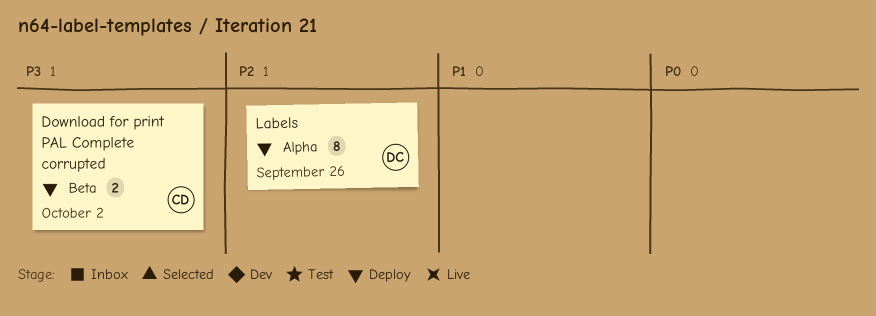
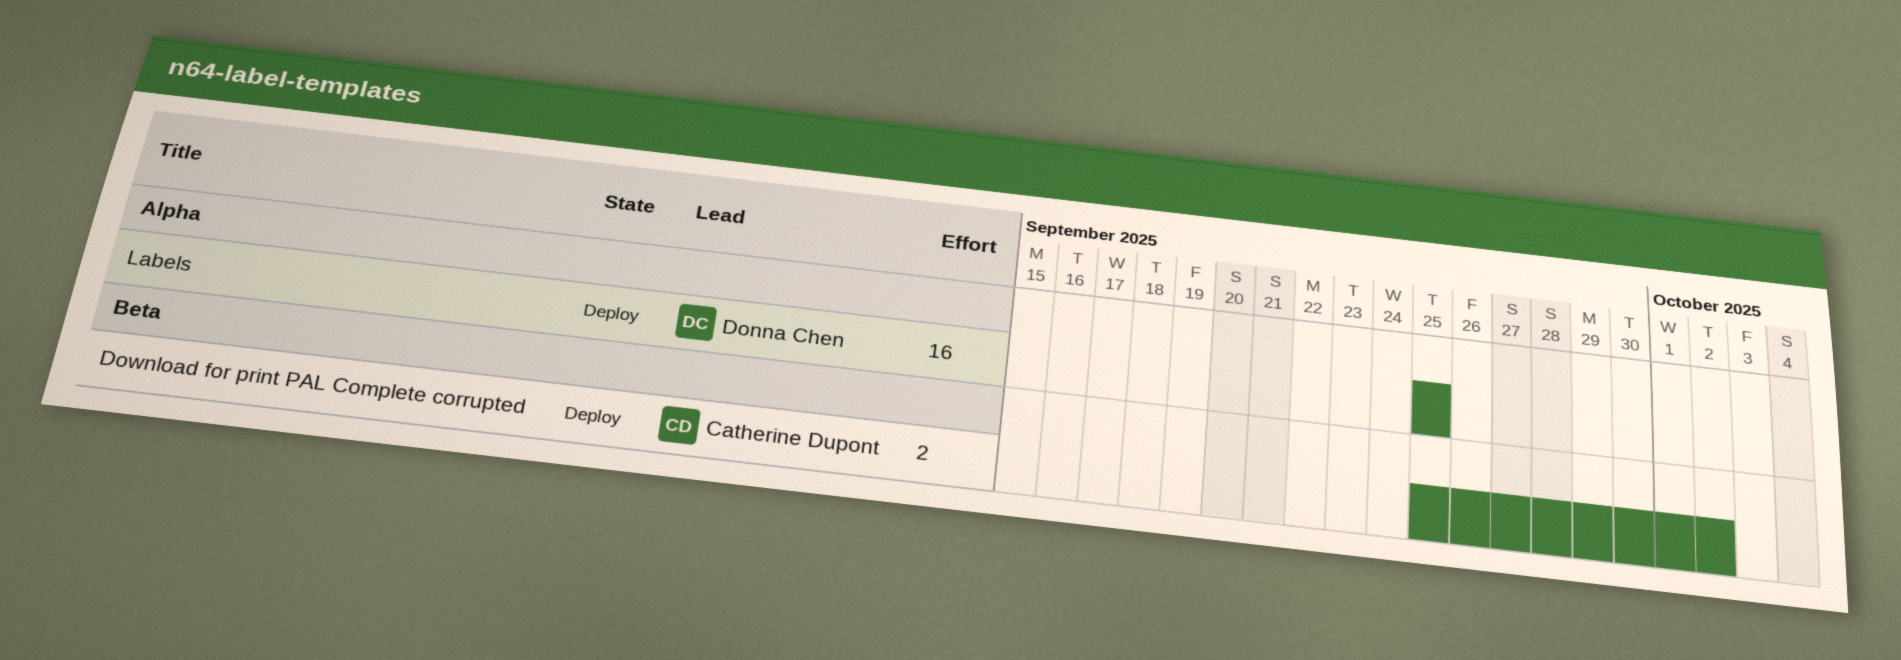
Labels, estimate: 8 -> 16
Labels, due: Sep 26 -> Sep 25

